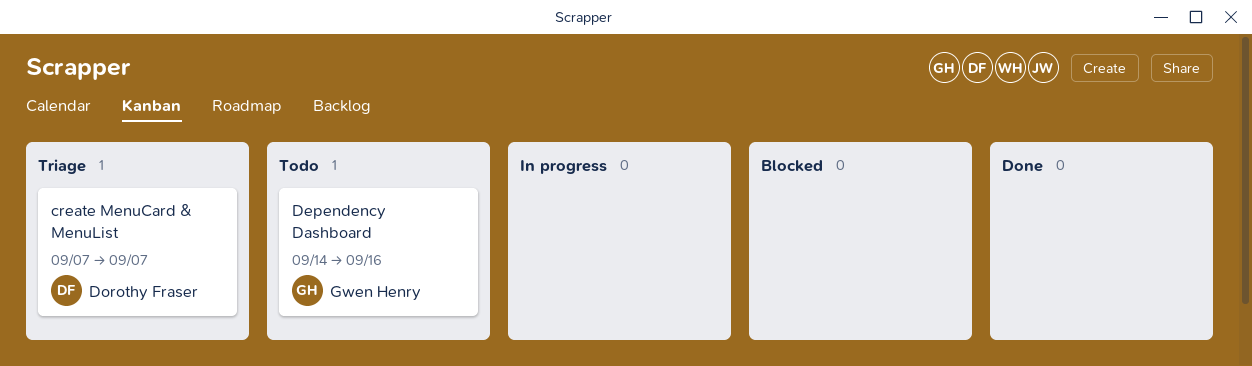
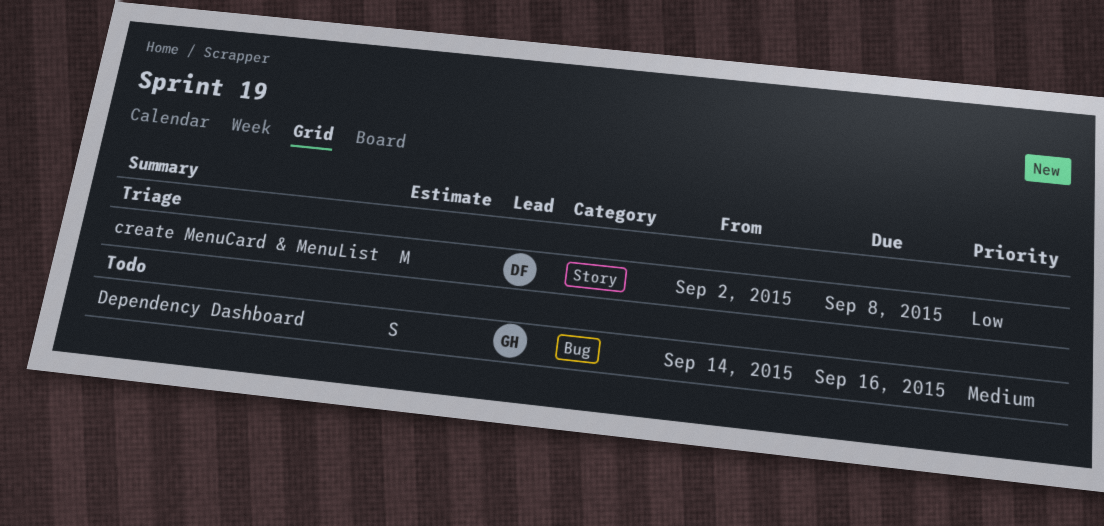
create MenuCard & MenuList, start: Sep 7 -> Sep 2
create MenuCard & MenuList, due: Sep 7 -> Sep 8

